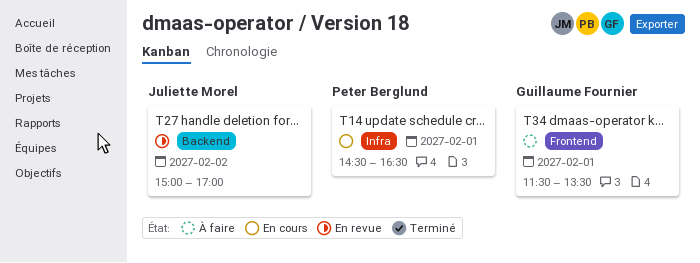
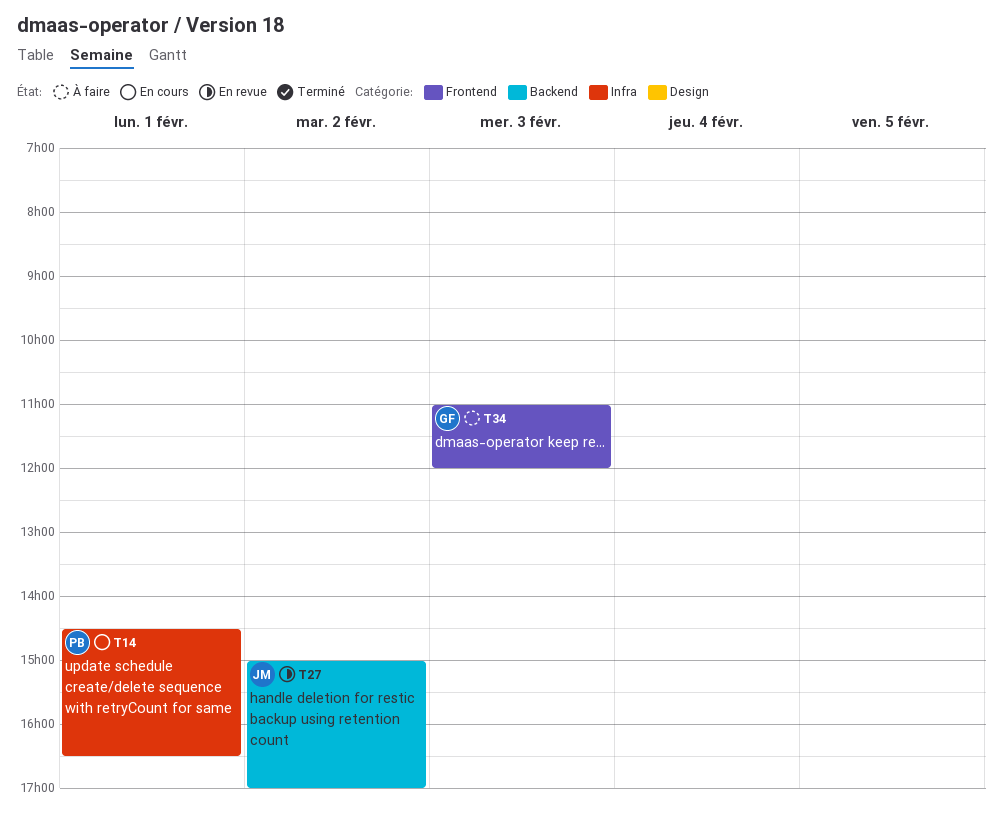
T34, day: Feb 1 -> Feb 3
T34, begins: 11:30 -> 11:00
T34, ends: 13:30 -> 12:00

